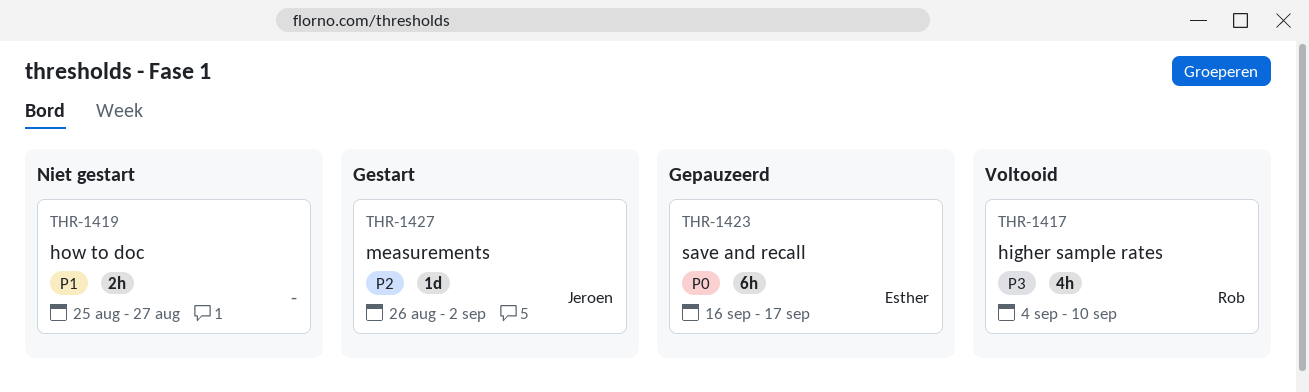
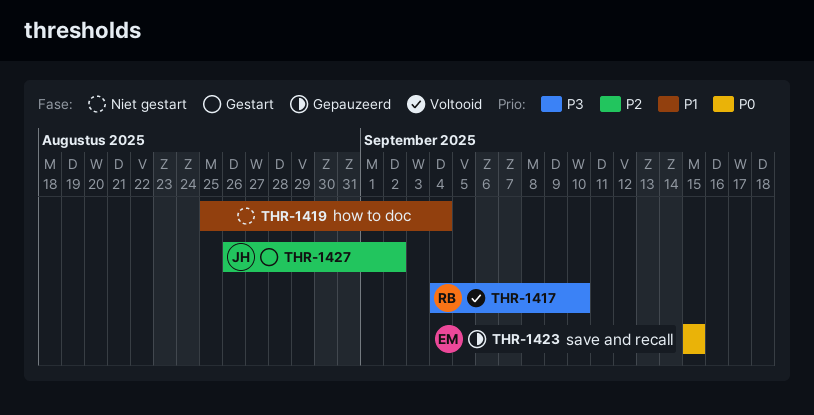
THR-1419, due: Aug 27 -> Sep 4
THR-1423, start: Sep 16 -> Sep 15
THR-1423, due: Sep 17 -> Sep 15

